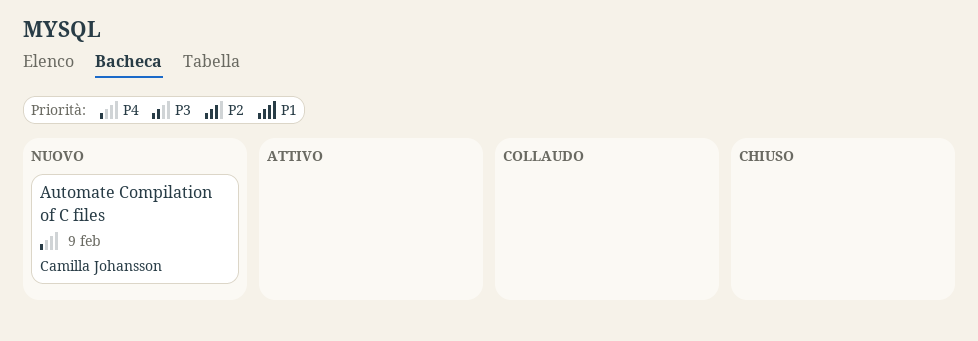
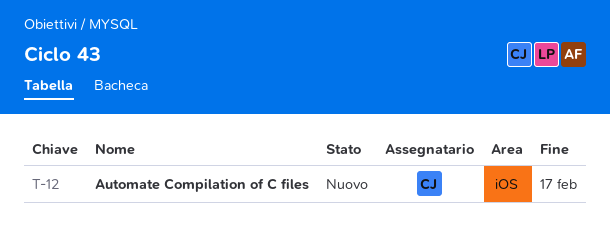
Automate Compilation of C files, due: Feb 9 -> Feb 17

